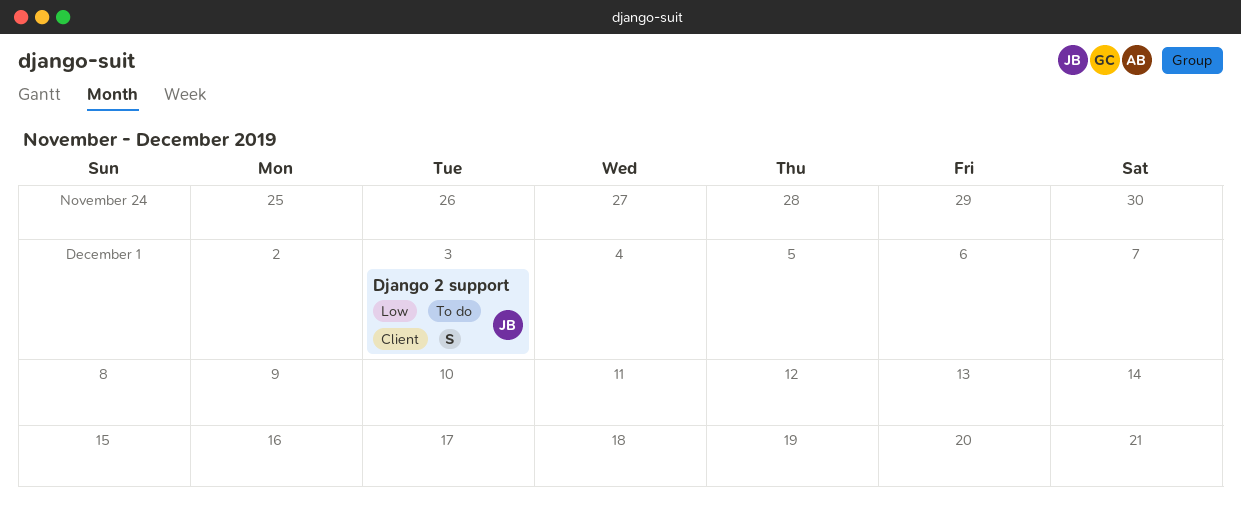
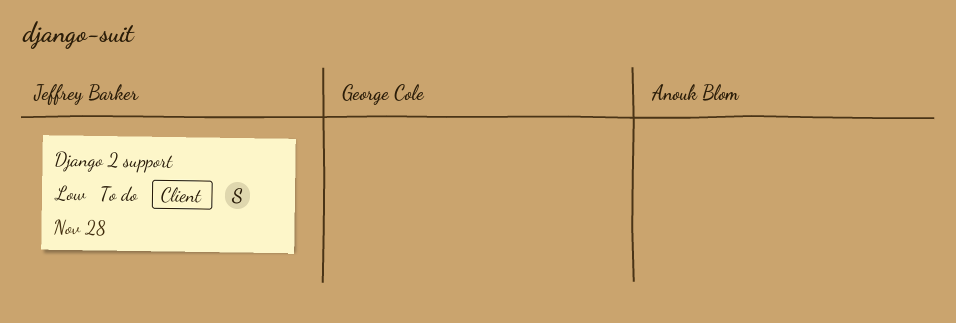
Django 2 support, due: Dec 3 -> Nov 28

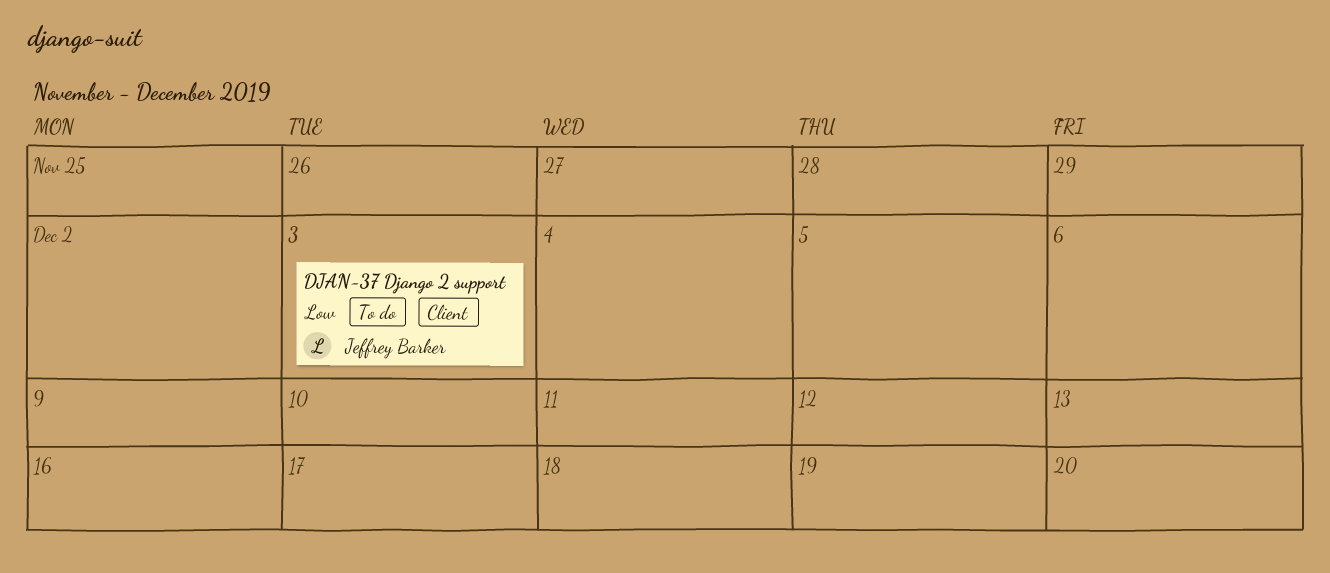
Django 2 support, estimate: S -> L
Django 2 support, due: Nov 28 -> Dec 3

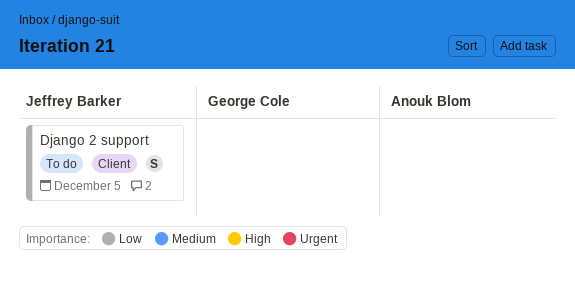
Django 2 support, estimate: L -> S
Django 2 support, due: Dec 3 -> Dec 5

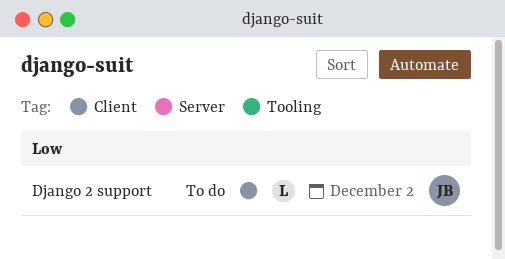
Django 2 support, estimate: S -> L
Django 2 support, due: Dec 5 -> Dec 2

